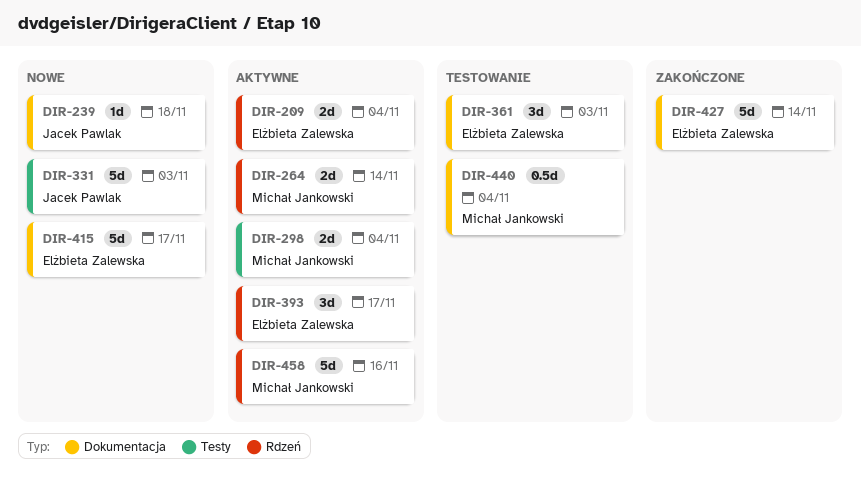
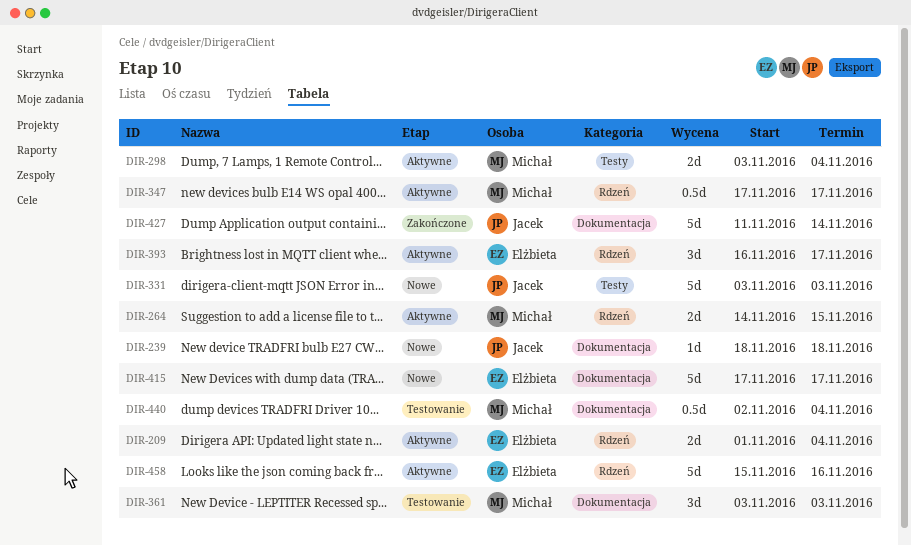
DIR-264, due: Nov 14 -> Nov 15
DIR-347: none -> present
DIR-361, owner: Elżbieta Zalewska -> Michał Jankowski
DIR-427, owner: Elżbieta Zalewska -> Jacek Pawlak
DIR-458, owner: Michał Jankowski -> Elżbieta Zalewska

